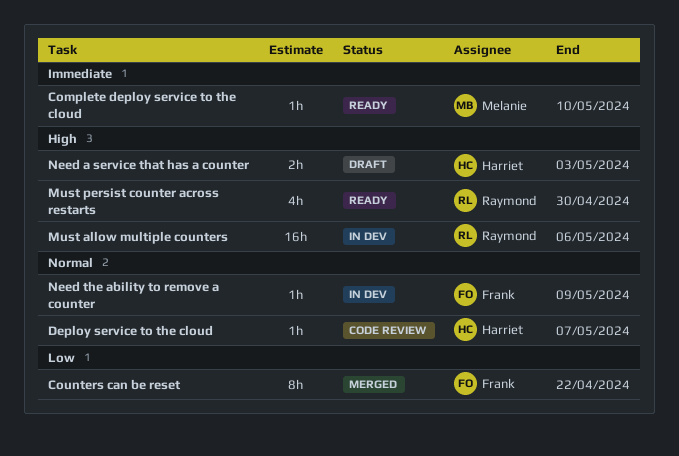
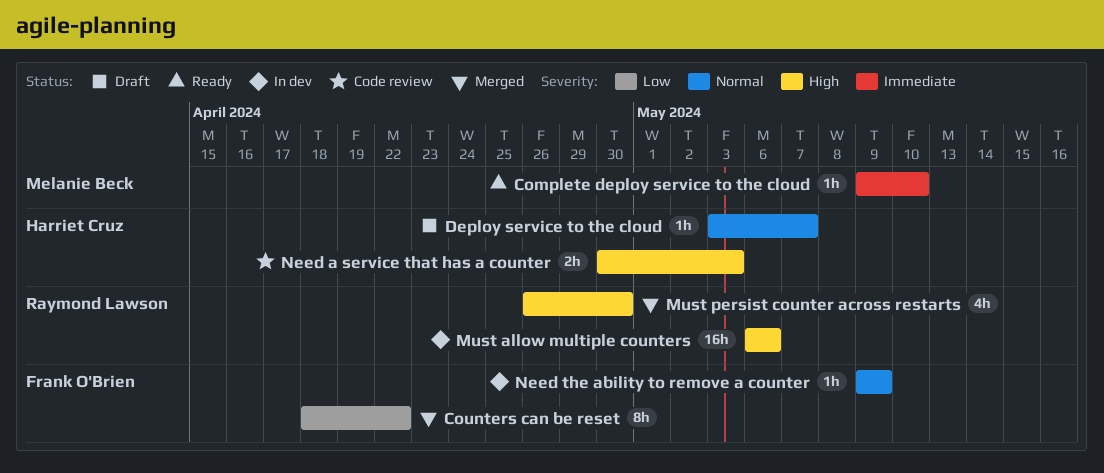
Deploy service to the cloud, status: Code review -> Draft
Must persist counter across restarts, status: Ready -> Merged
Need a service that has a counter, status: Draft -> Code review

